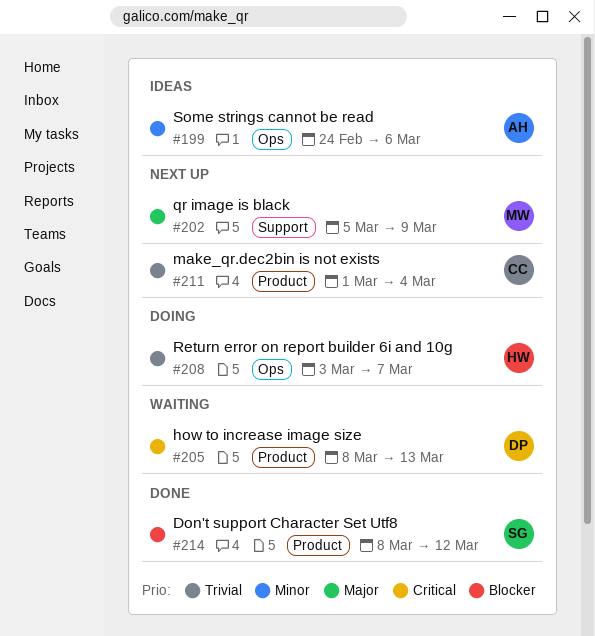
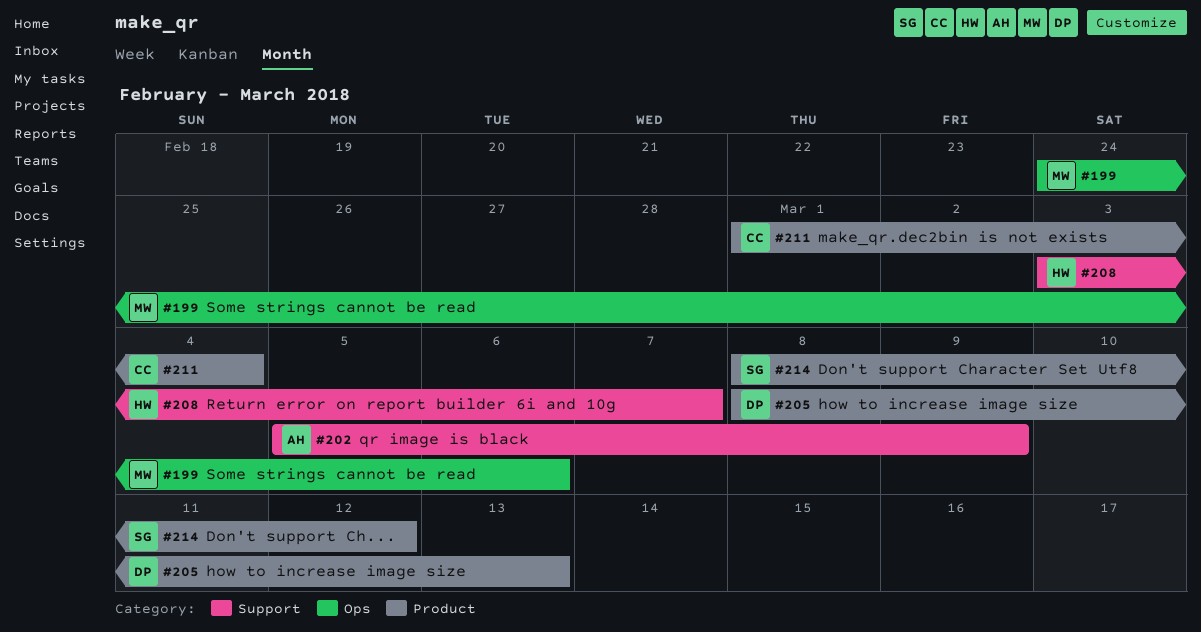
#199, owner: AH -> MW
#202, owner: MW -> AH
#208, label: Ops -> Support

